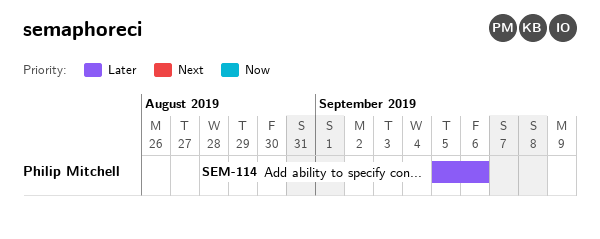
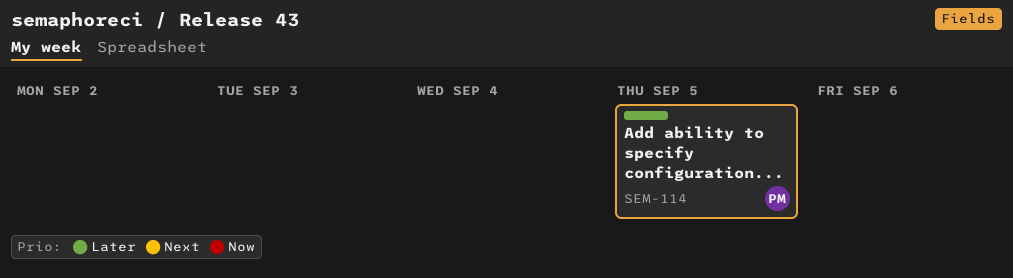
SEM-114, due: Sep 6 -> Sep 5

